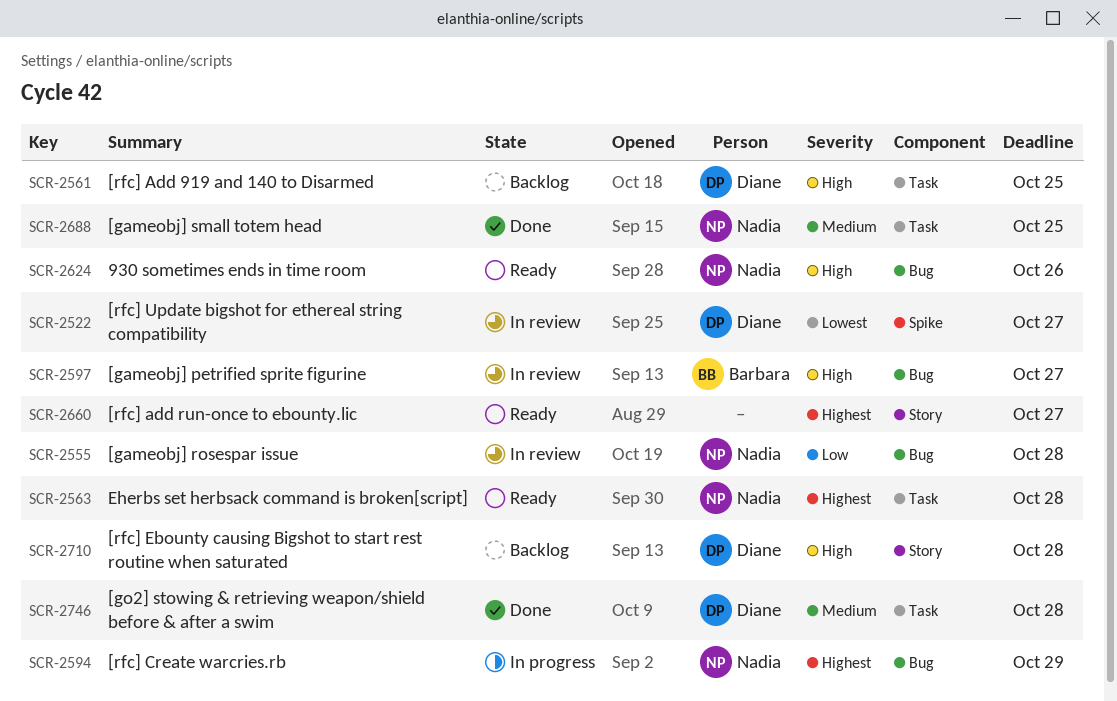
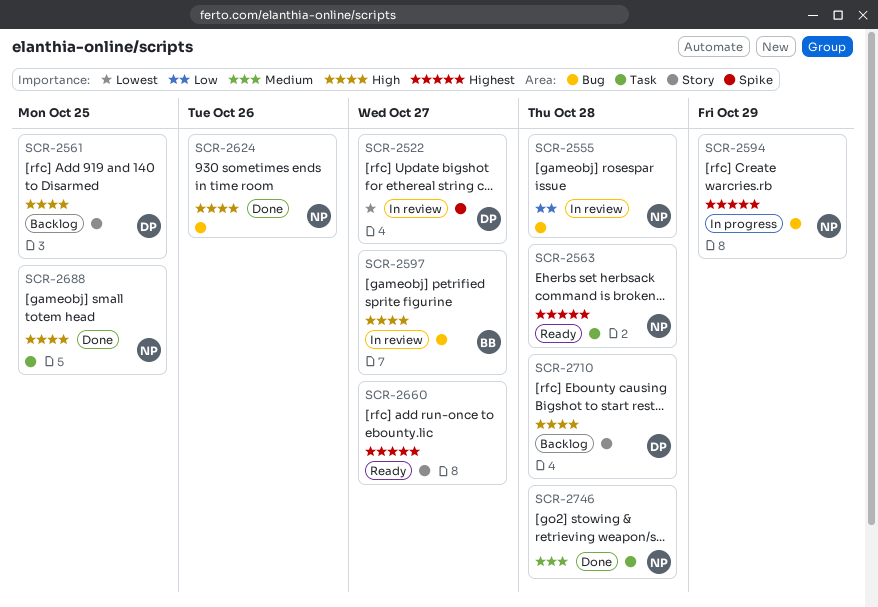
SCR-2561, label: Task -> Story
SCR-2624, status: Ready -> Done
SCR-2688, priority: Medium -> High
SCR-2746, owner: Diane -> Nadia

